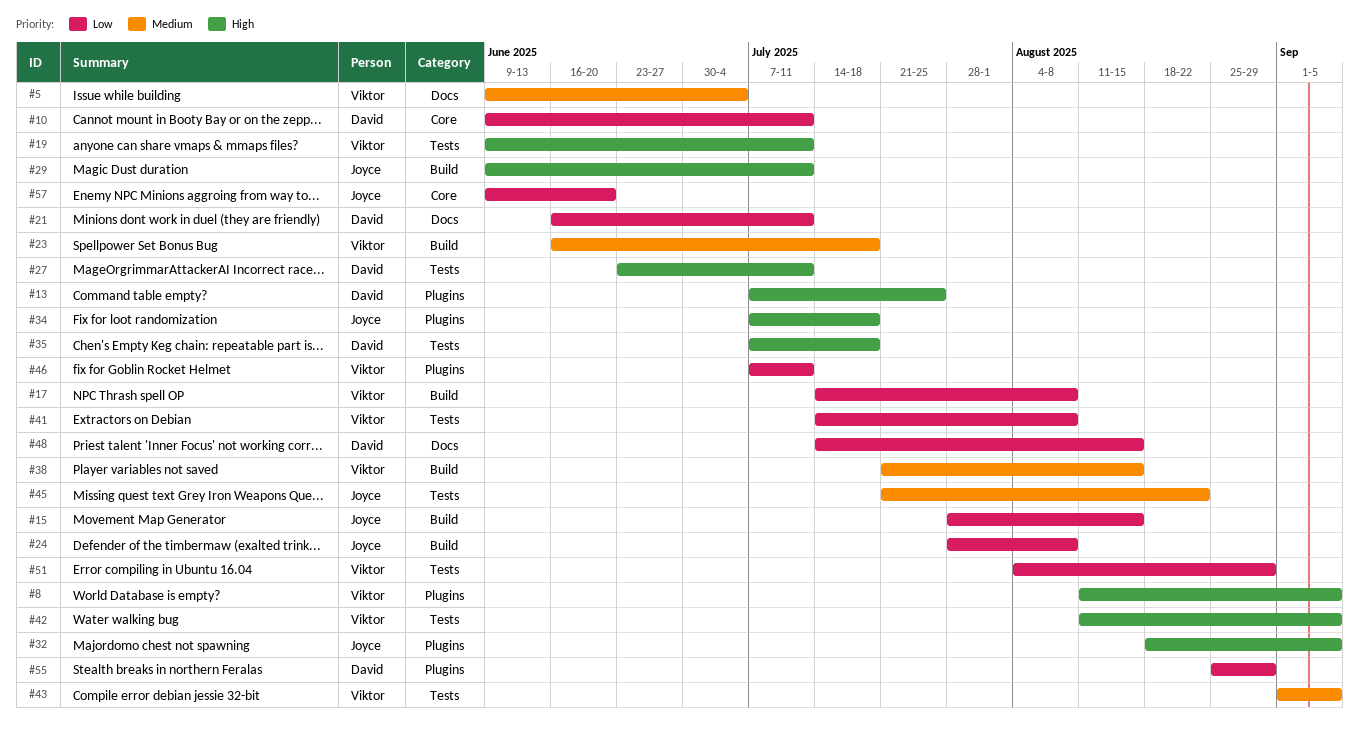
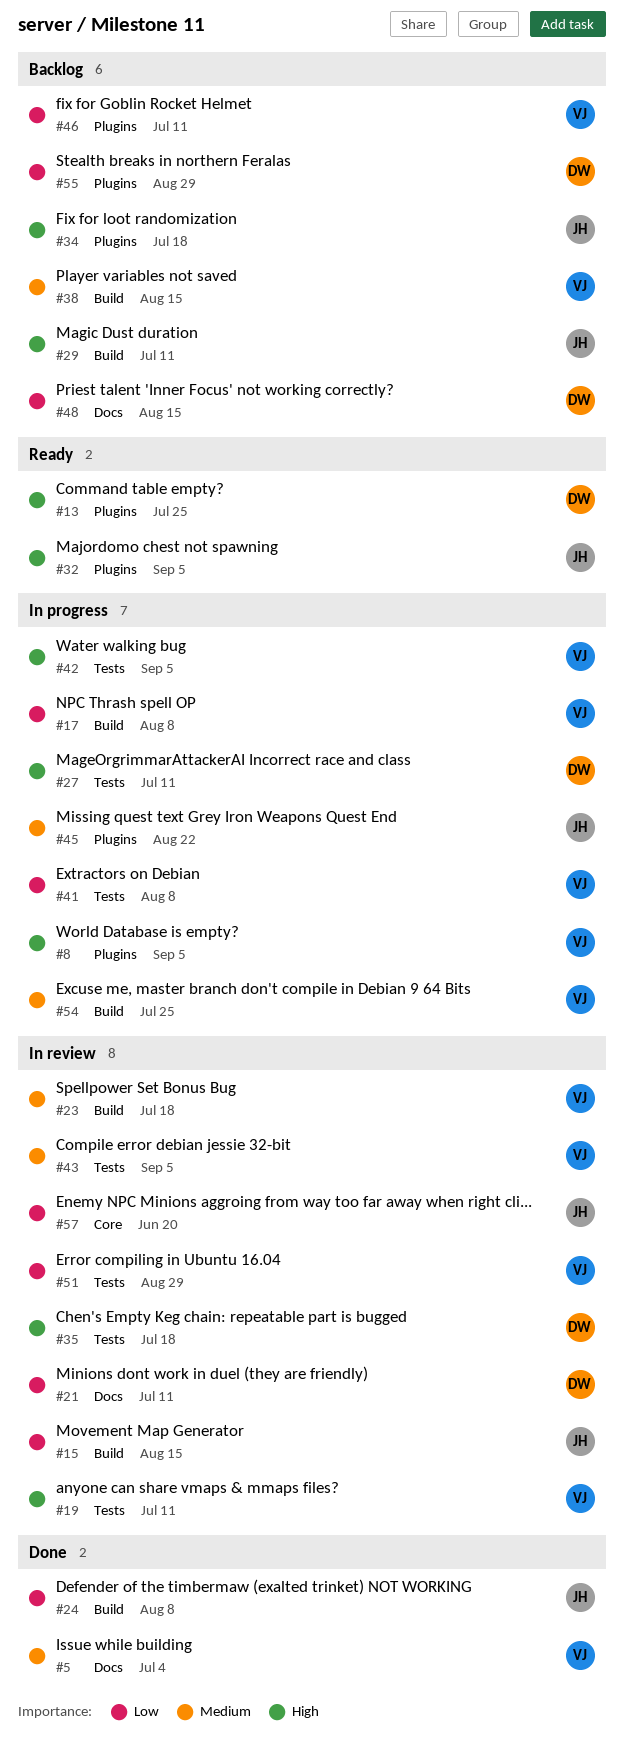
#10: present -> none
#45, label: Tests -> Plugins
#54: none -> present

